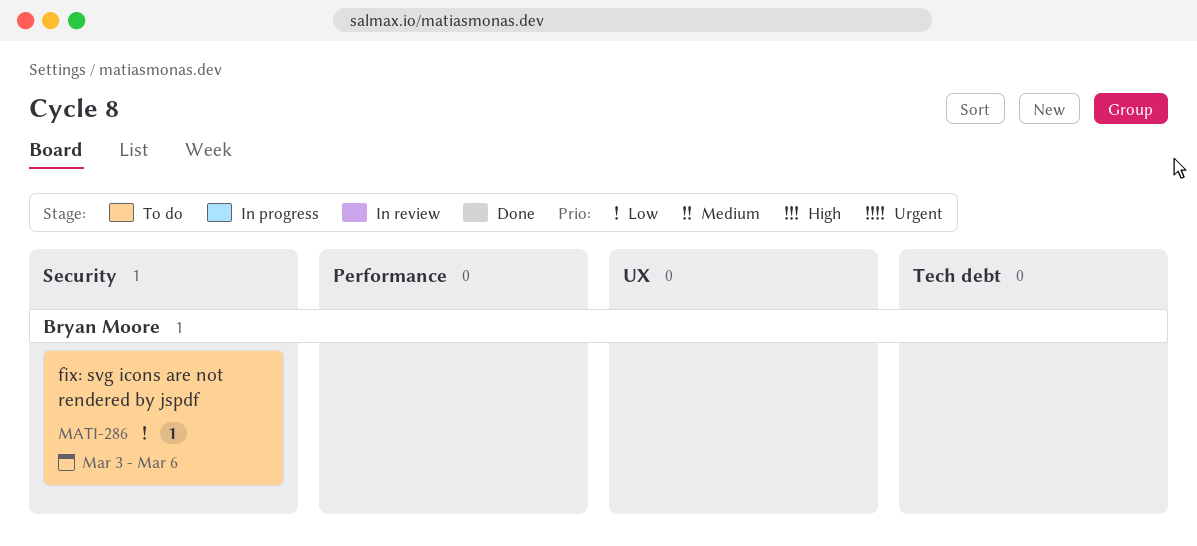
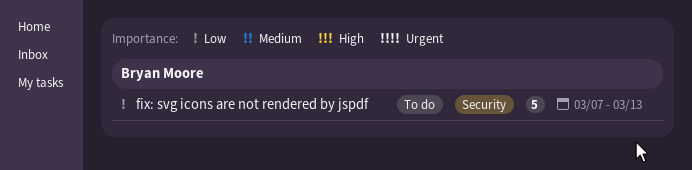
fix: svg icons are not rendered by jspdf, estimate: 1 -> 5
fix: svg icons are not rendered by jspdf, start: Mar 3 -> Mar 7
fix: svg icons are not rendered by jspdf, due: Mar 6 -> Mar 13

